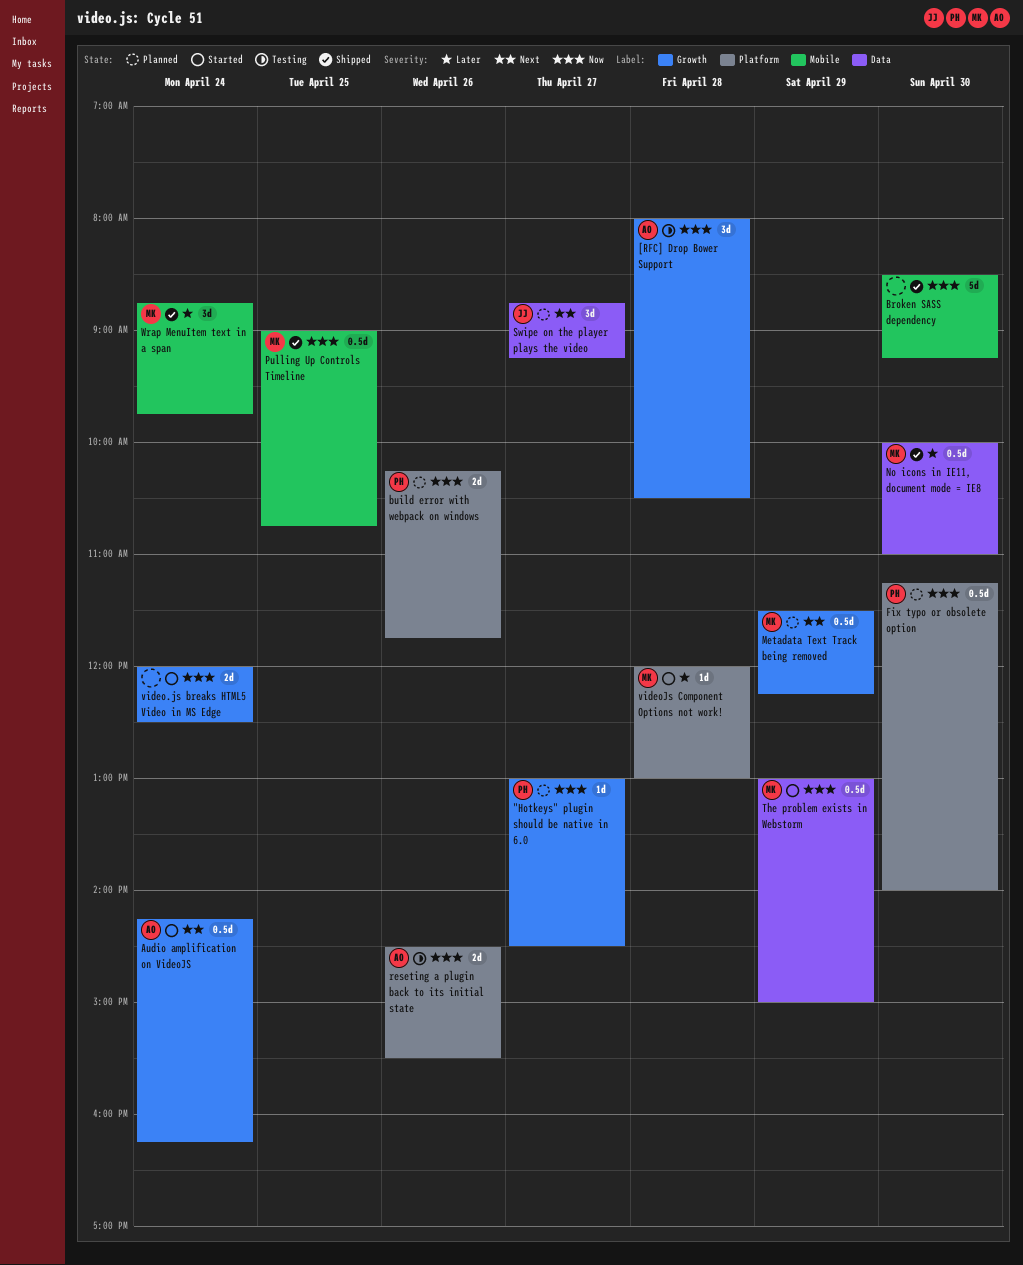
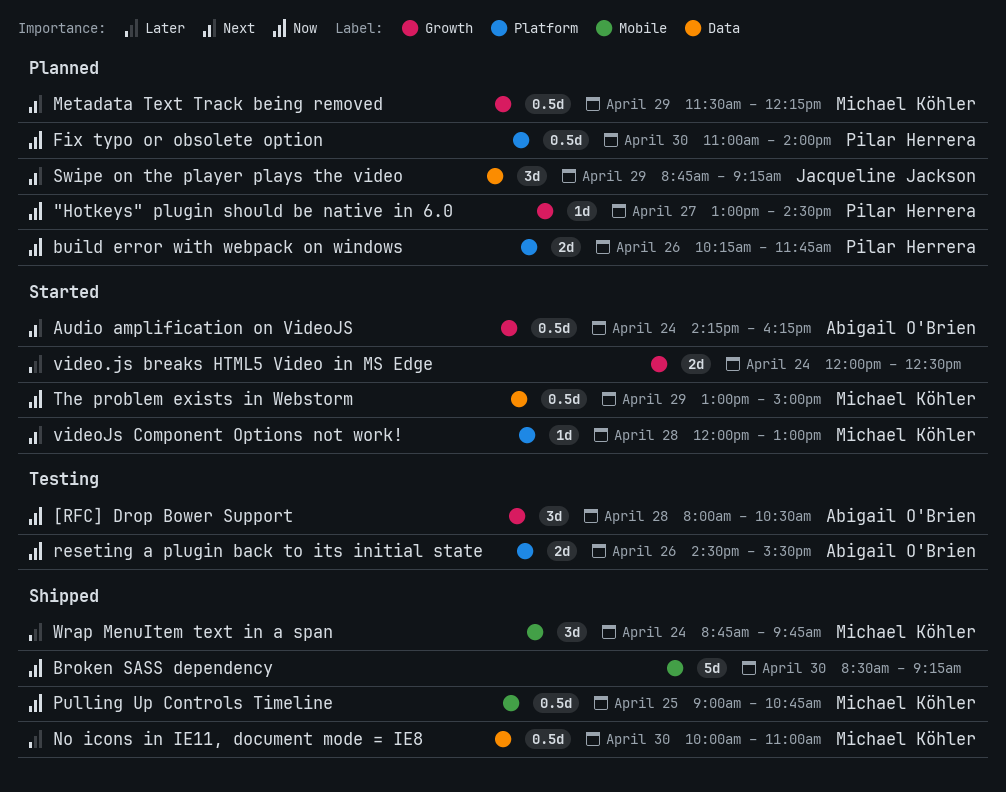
Fix typo or obsolete option, begins: 11:15 -> 11:00
Swipe on the player plays the video, day: Apr 27 -> Apr 29
video.js breaks HTML5 Video in MS Edge, priority: Now -> Later
videoJs Component Options not work!, priority: Later -> Next

